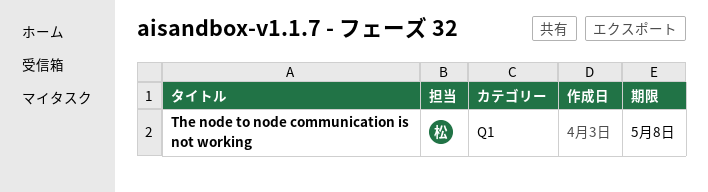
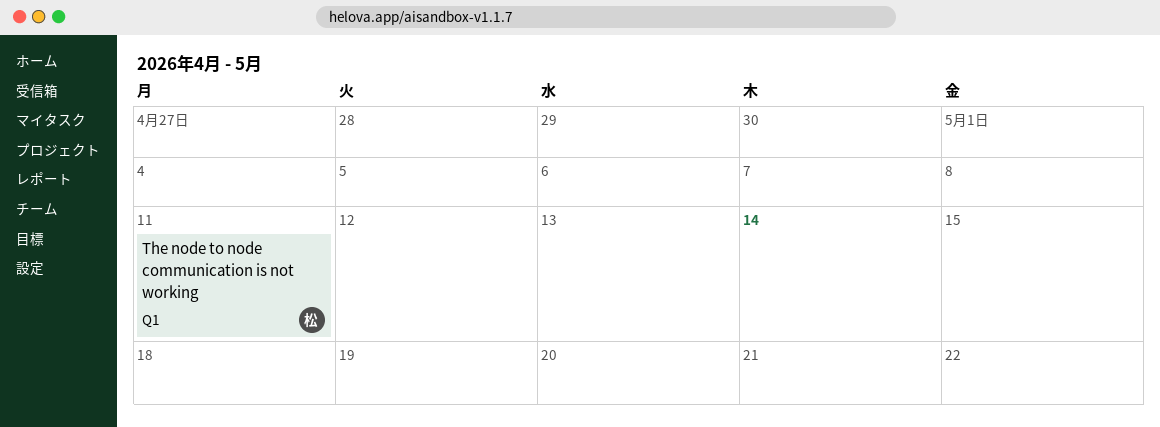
The node to node communication is not working, due: May 8 -> May 11

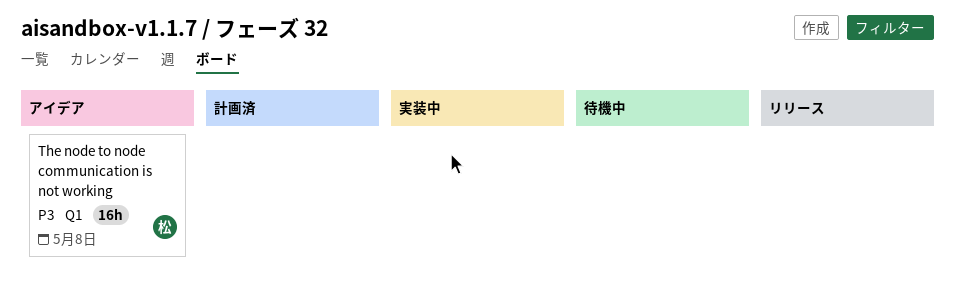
The node to node communication is not working, due: May 11 -> May 8

